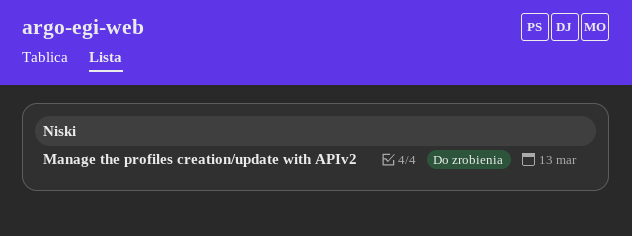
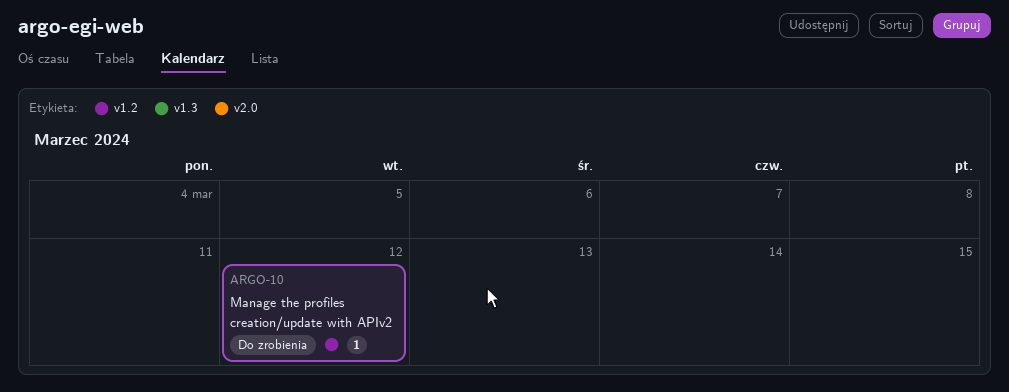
Manage the profiles creation/update with APIv2, due: Mar 13 -> Mar 12

